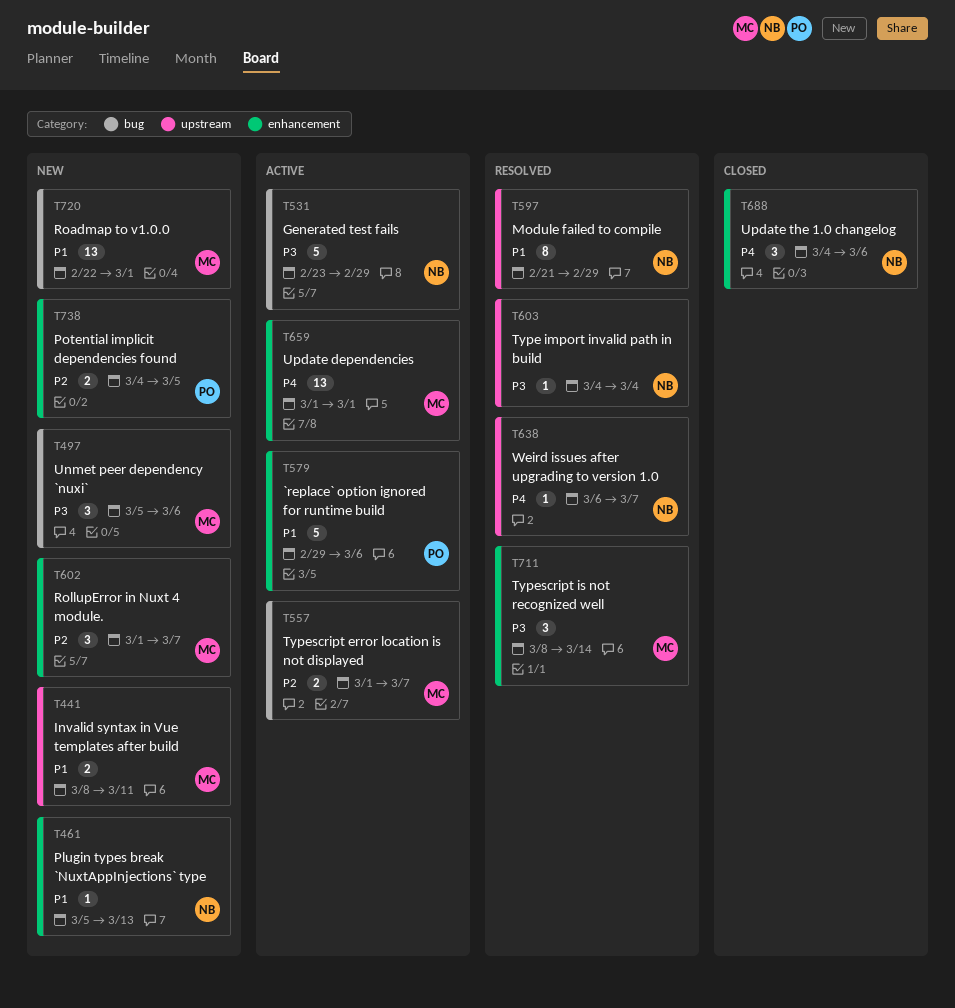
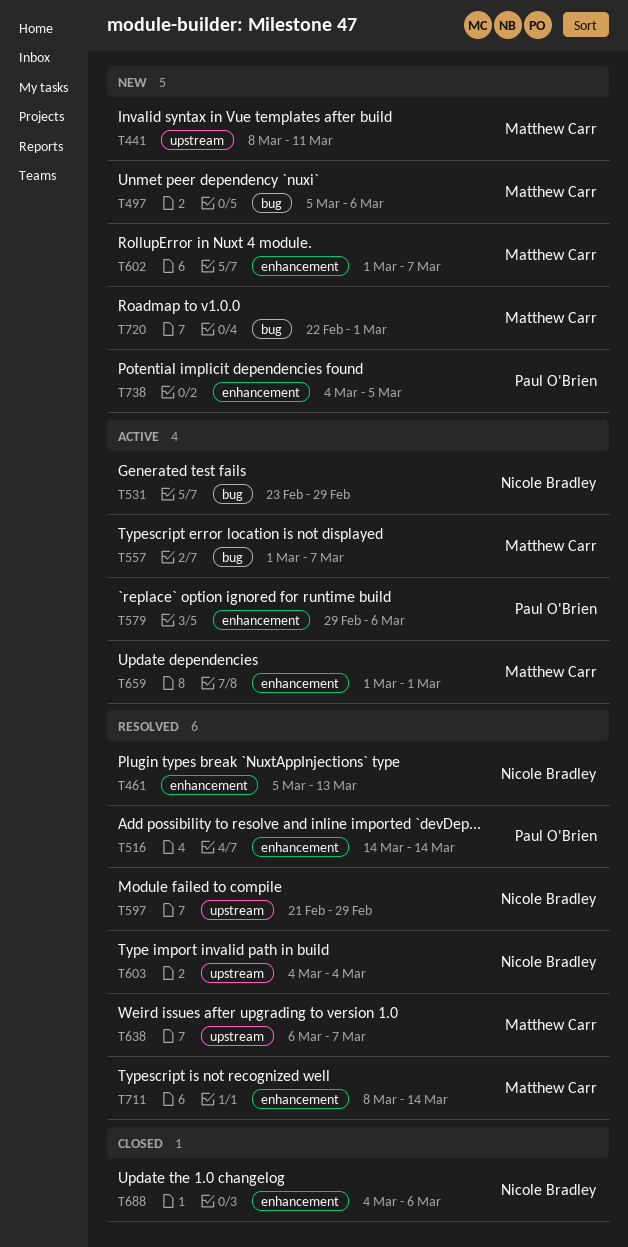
T461, status: New -> Resolved
T516: none -> present
T638, owner: Nicole Bradley -> Matthew Carr

